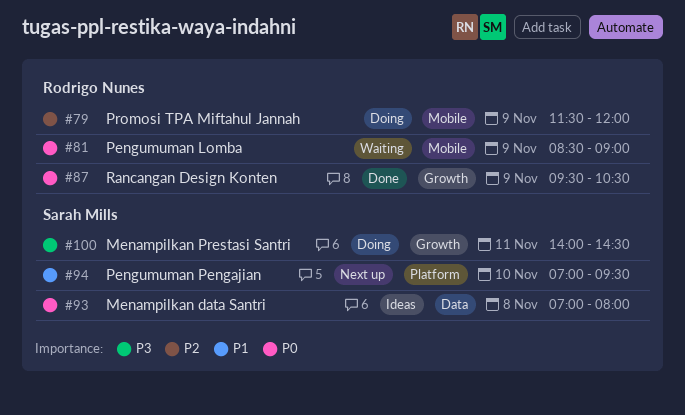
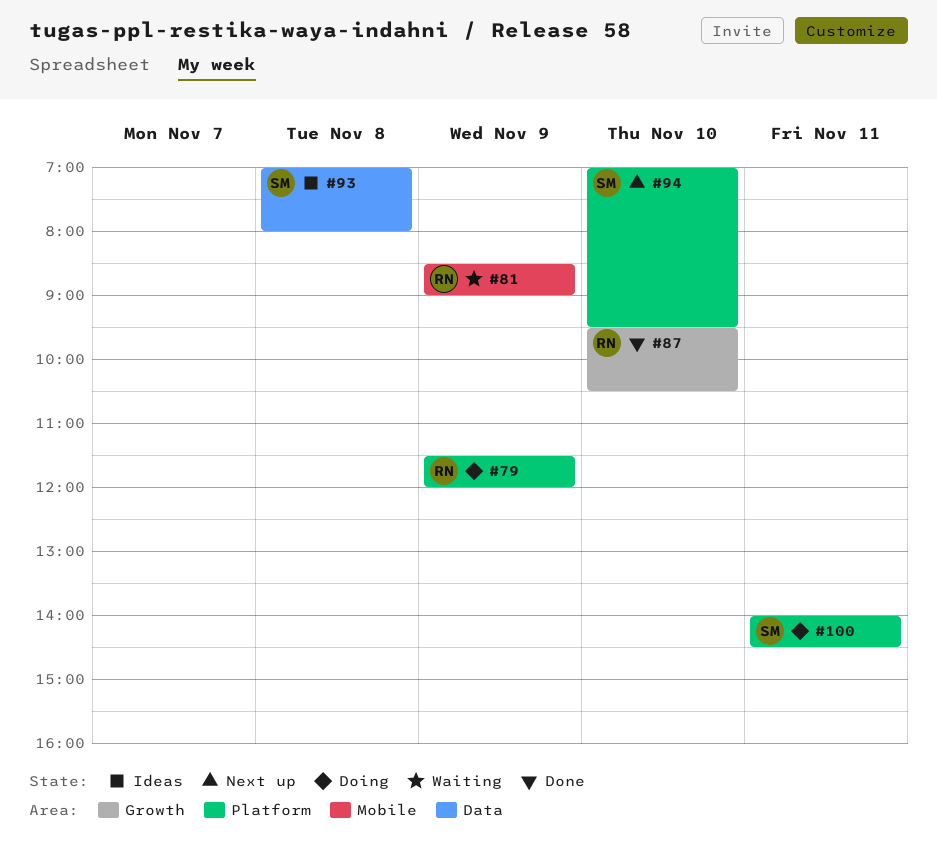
#79, label: Mobile -> Platform
#87, day: Nov 9 -> Nov 10
#100, label: Growth -> Platform

